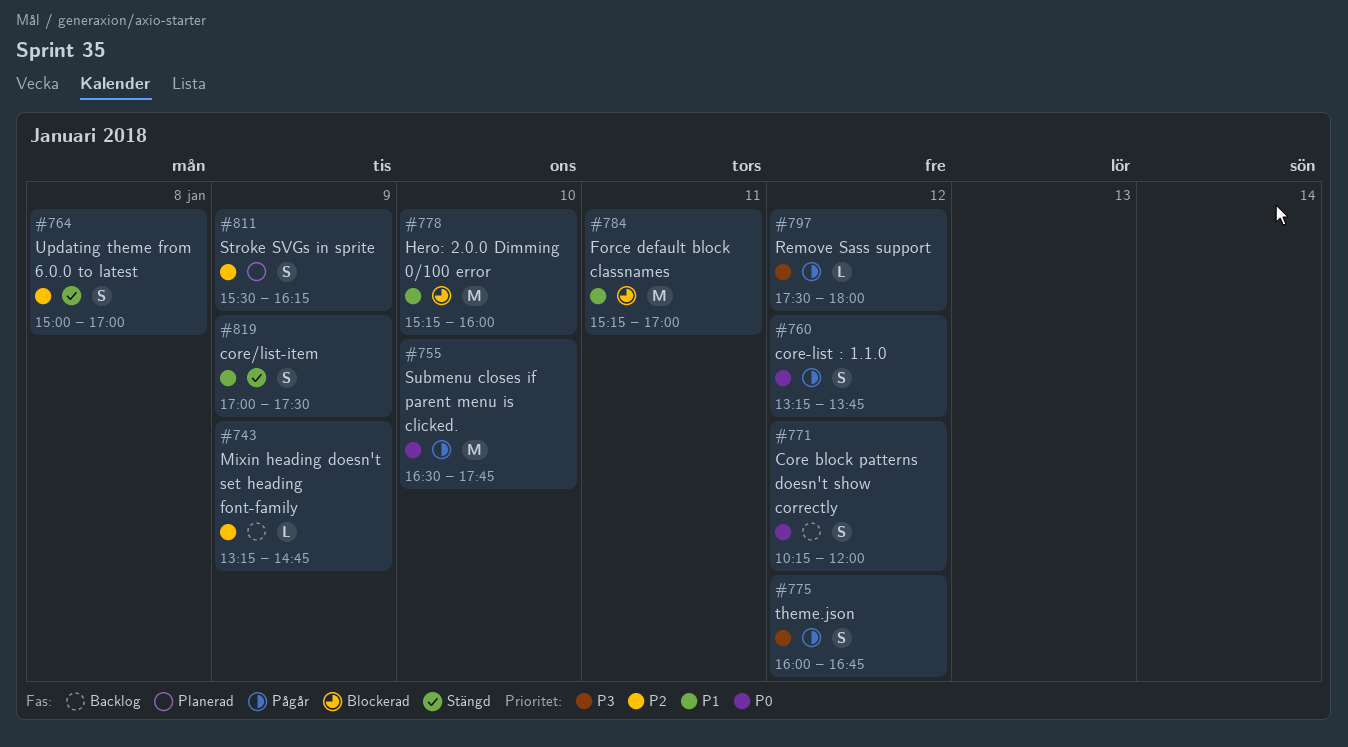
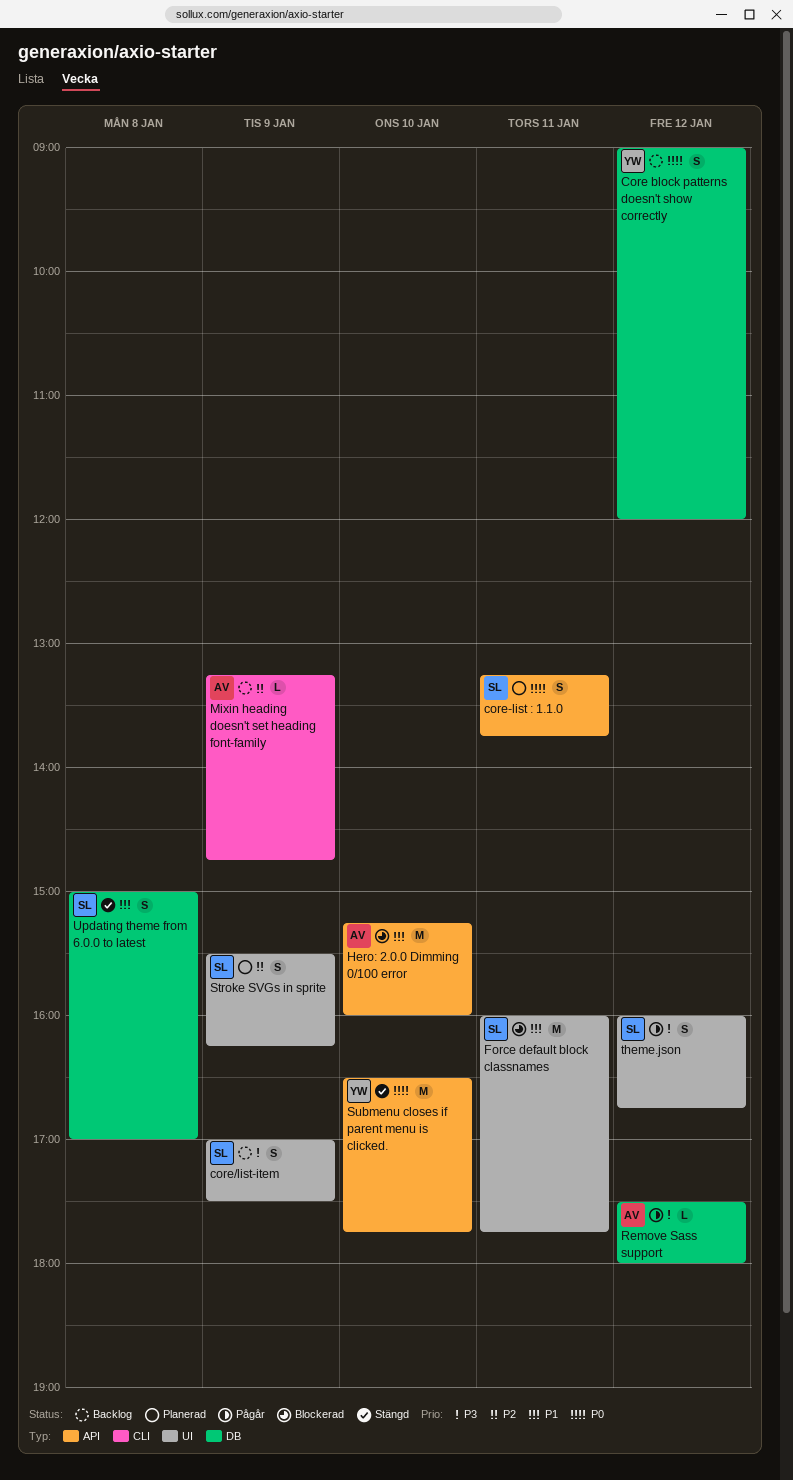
Core block patterns doesn't show correctly, begins: 10:15 -> 09:00
core-list : 1.1.0, status: Pågår -> Planerad
core-list : 1.1.0, day: Jan 12 -> Jan 11
core/list-item, status: Stängd -> Backlog
core/list-item, priority: P1 -> P3
Force default block classnames, begins: 15:15 -> 16:00
Force default block classnames, ends: 17:00 -> 17:45
Submenu closes if parent menu is clicked., status: Pågår -> Stängd
Updating theme from 6.0.0 to latest, priority: P2 -> P1

